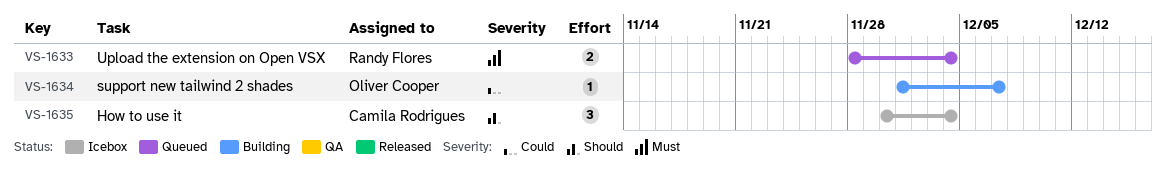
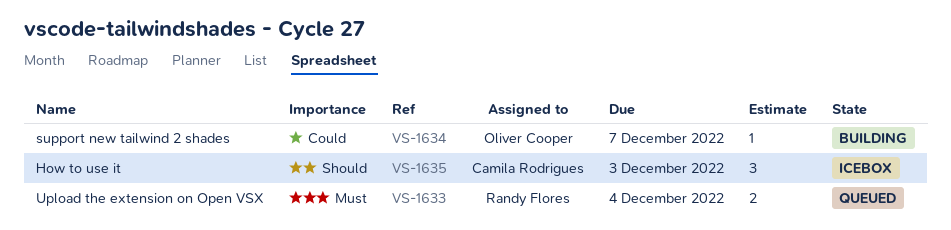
VS-1635, due: Dec 4 -> Dec 3

